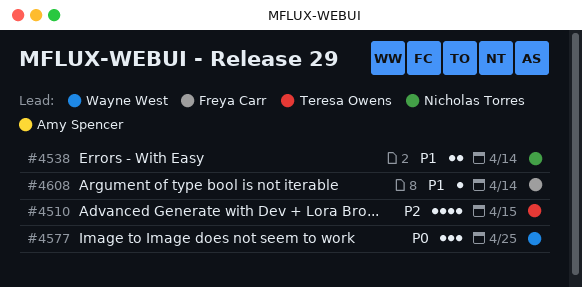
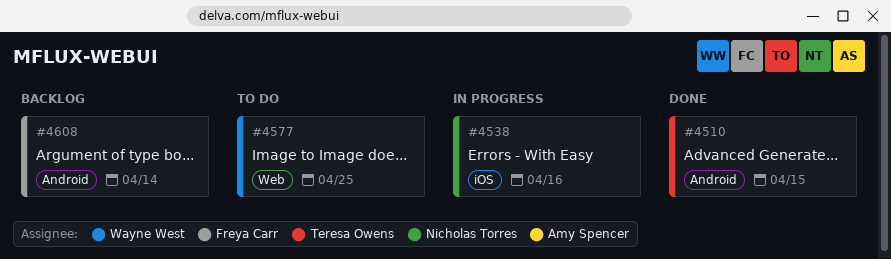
#4538, due: Apr 14 -> Apr 16

